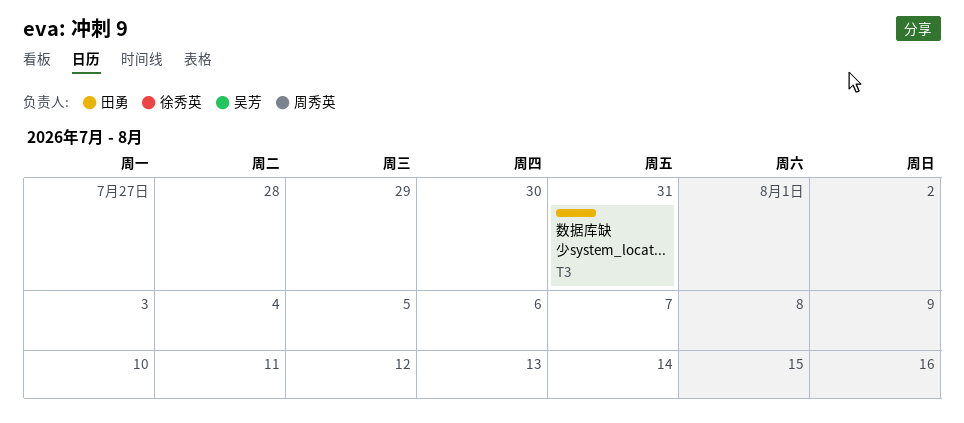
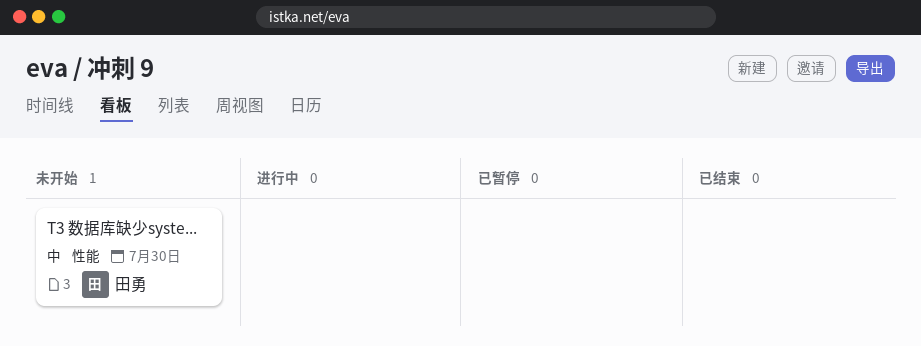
T3, due: Jul 31 -> Jul 30

